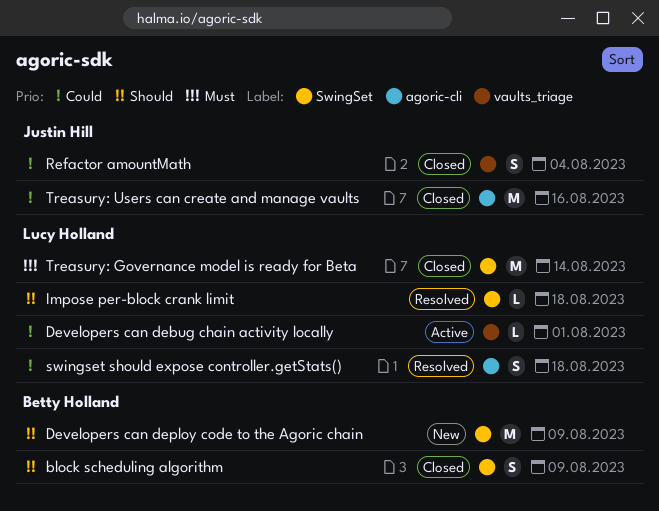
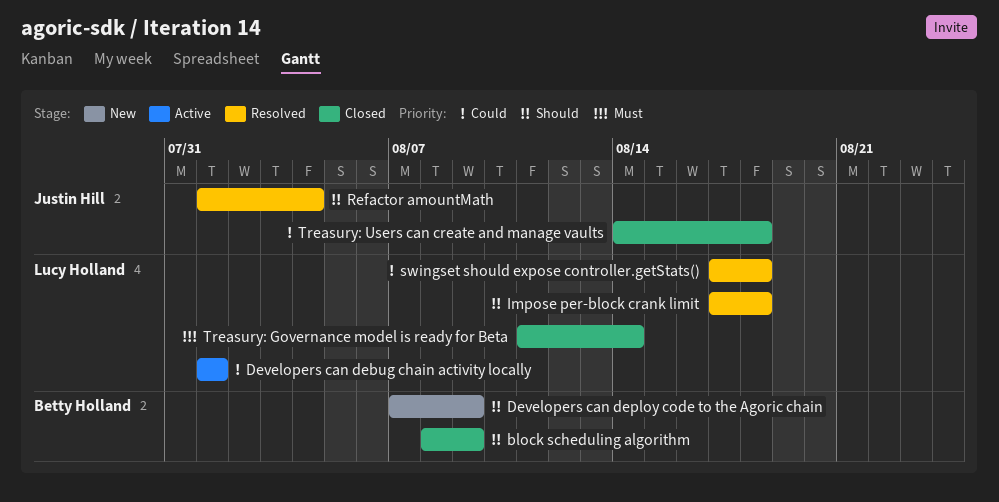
Refactor amountMath, status: Closed -> Resolved
Refactor amountMath, priority: Could -> Should
Treasury: Users can create and manage vaults, due: Aug 16 -> Aug 18

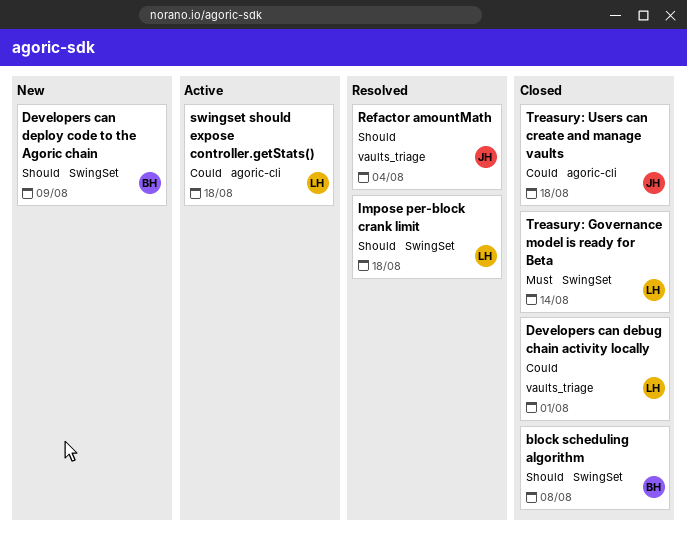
block scheduling algorithm, due: Aug 9 -> Aug 8
Developers can debug chain activity locally, status: Active -> Closed
swingset should expose controller.getStats(), status: Resolved -> Active

